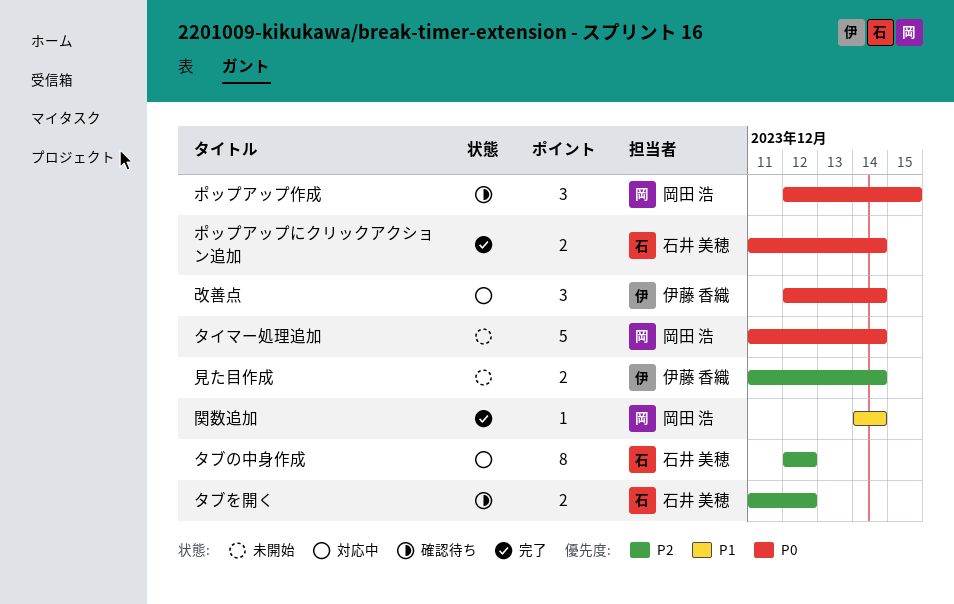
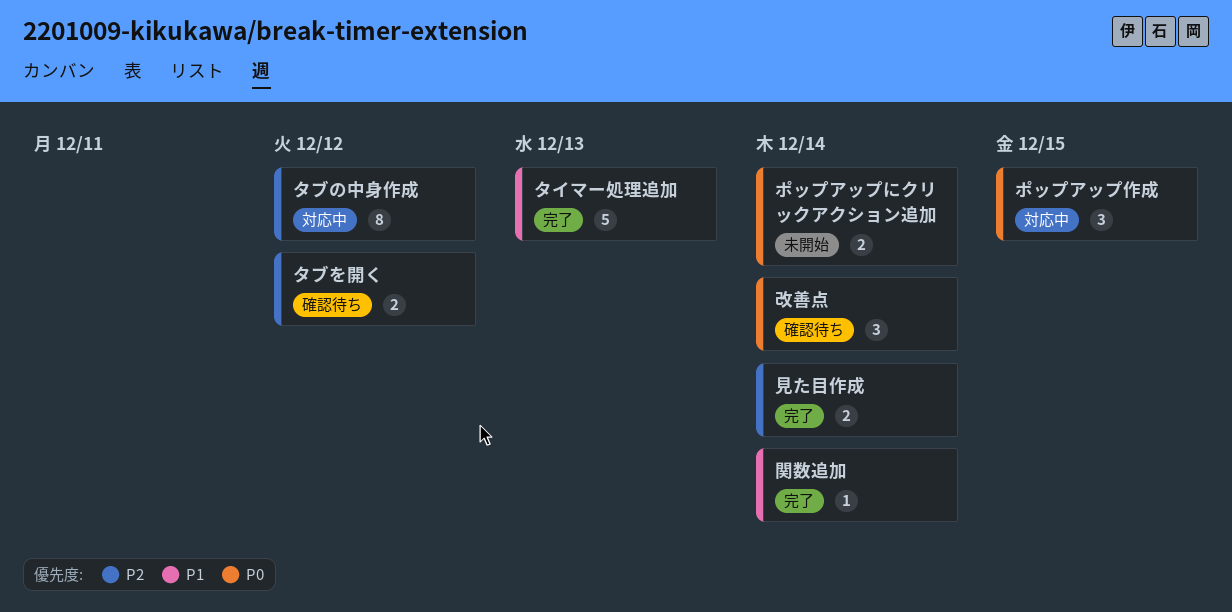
タイマー処理追加, status: 未開始 -> 完了
タイマー処理追加, priority: P0 -> P1
タイマー処理追加, due: Dec 14 -> Dec 13
ポップアップにクリックアクション追加, status: 完了 -> 未開始
ポップアップ作成, status: 確認待ち -> 対応中
改善点, status: 対応中 -> 確認待ち
見た目作成, status: 未開始 -> 完了

